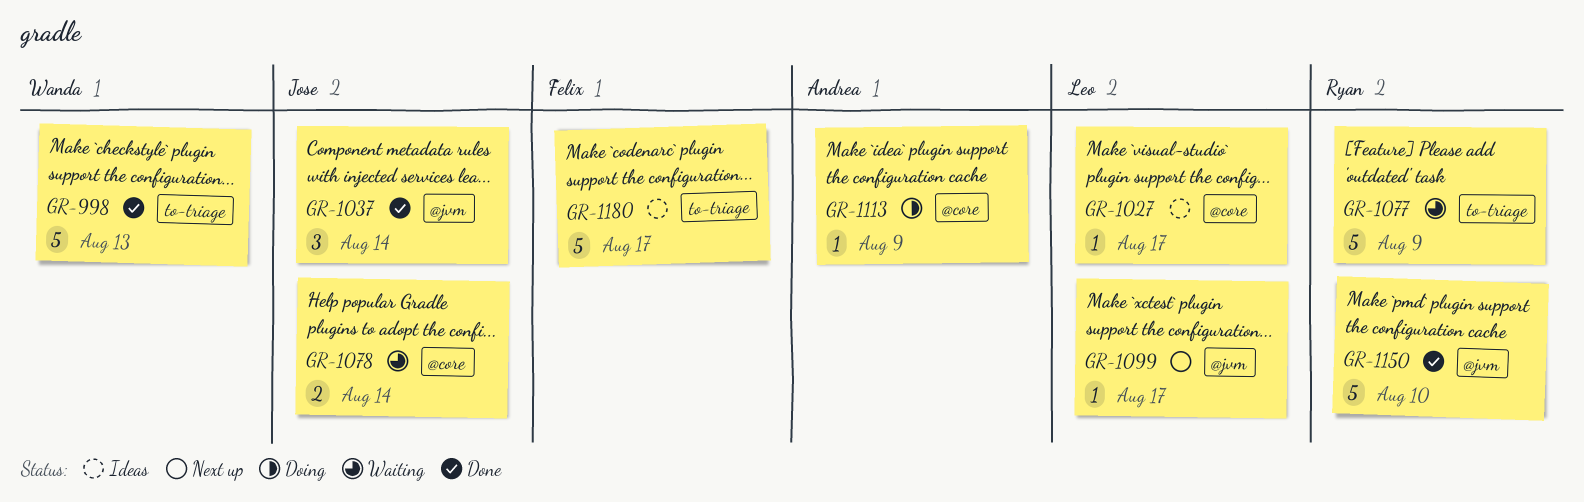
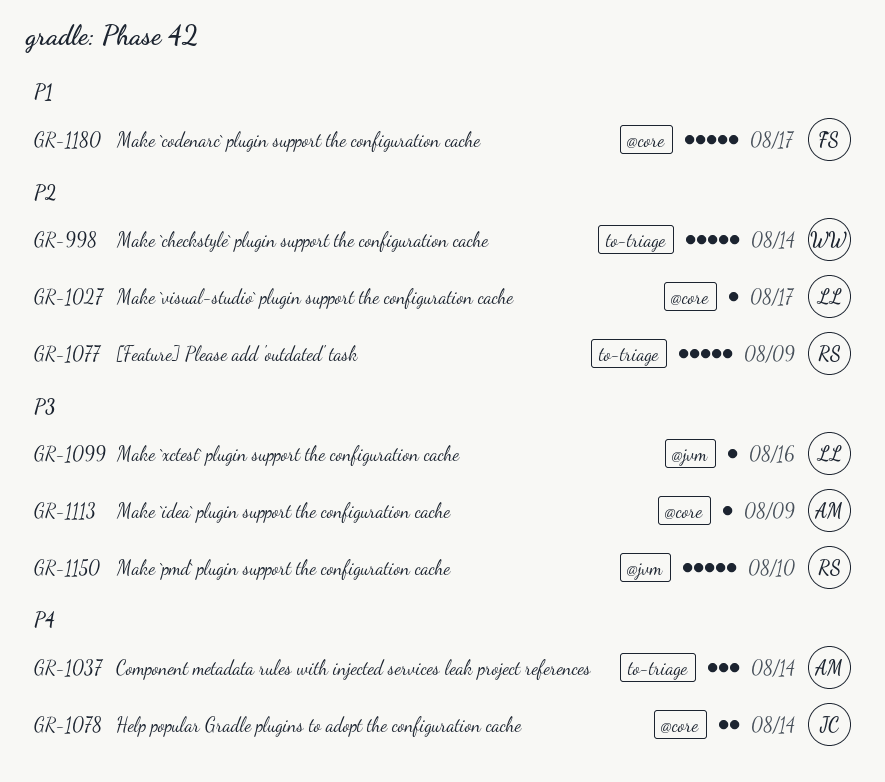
GR-998, due: Aug 13 -> Aug 14
GR-1037, owner: Jose -> Andrea
GR-1037, label: @jvm -> to-triage
GR-1099, due: Aug 17 -> Aug 16
GR-1180, label: to-triage -> @core

